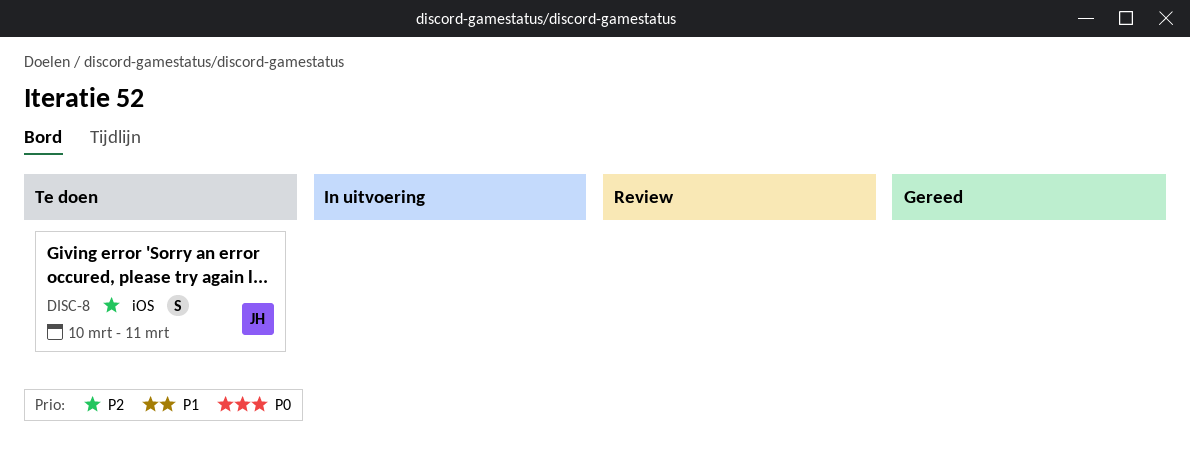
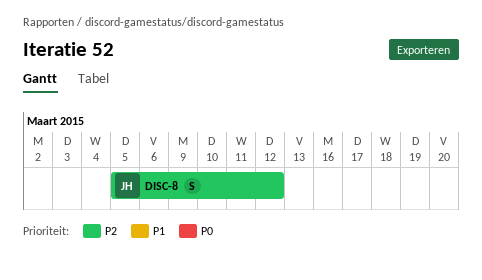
DISC-8, start: Mar 10 -> Mar 5
DISC-8, due: Mar 11 -> Mar 12

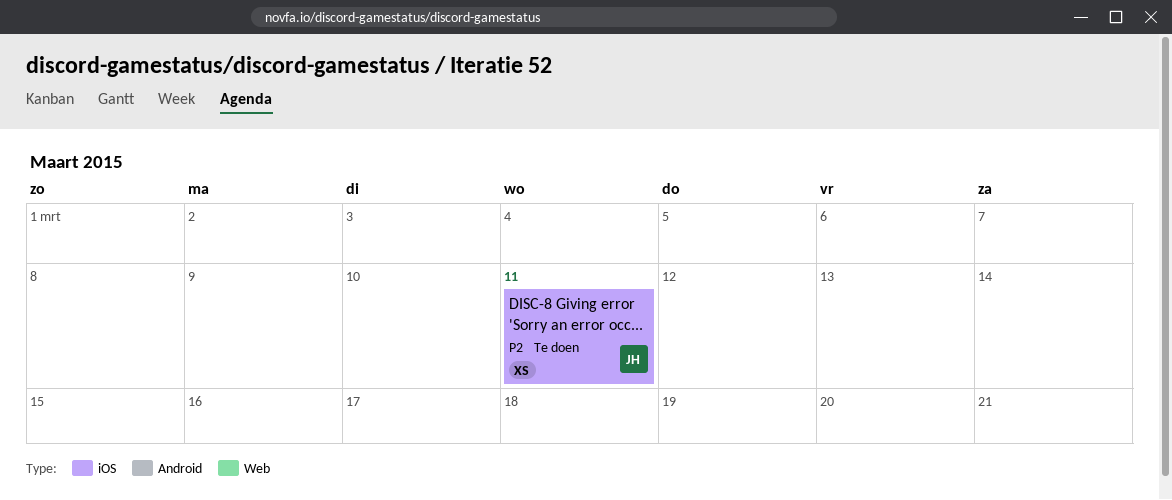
DISC-8, estimate: S -> XS
DISC-8, due: Mar 12 -> Mar 11

